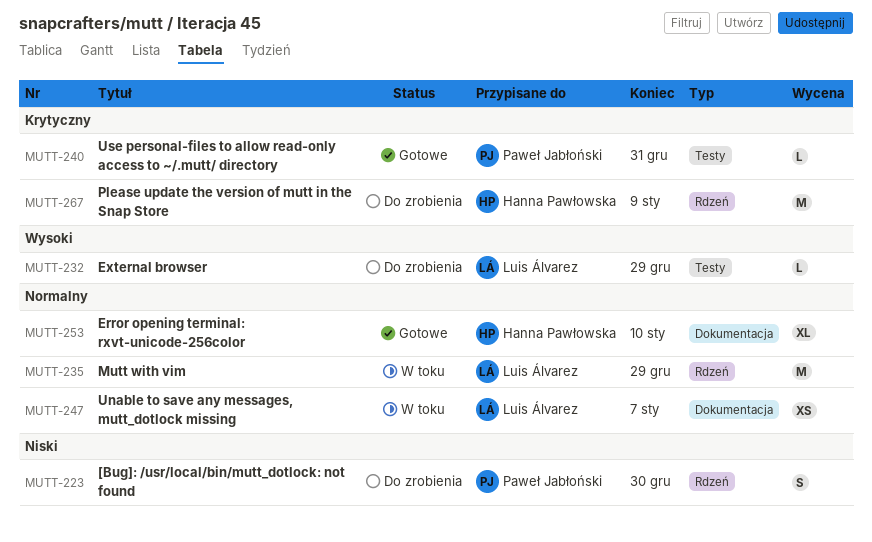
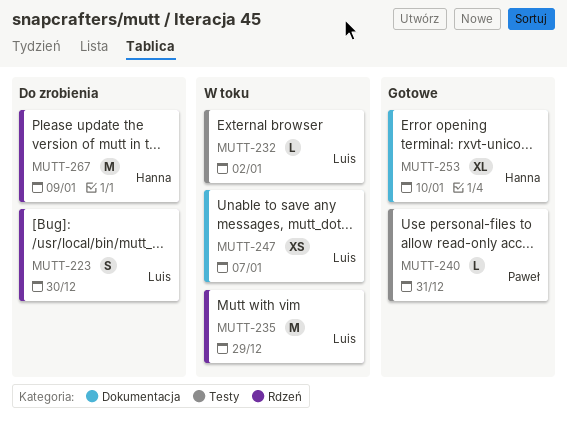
MUTT-223, owner: Paweł Jabłoński -> Luis Álvarez
MUTT-232, status: Do zrobienia -> W toku
MUTT-232, due: Dec 29 -> Jan 2

